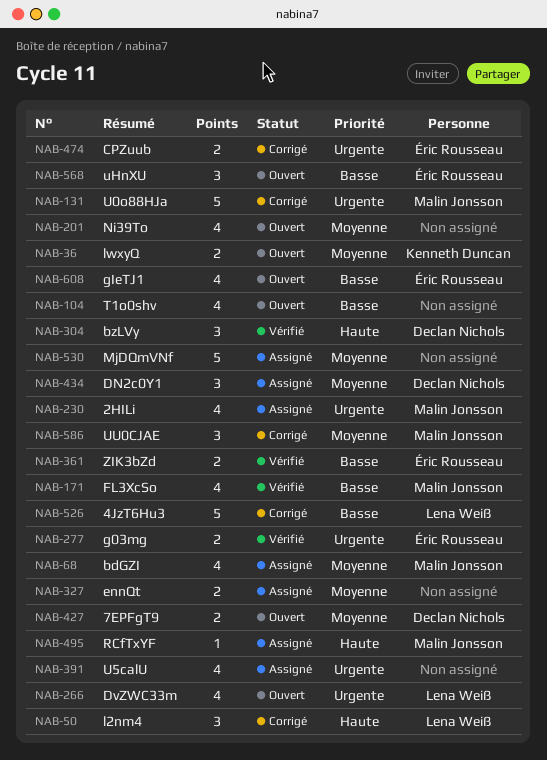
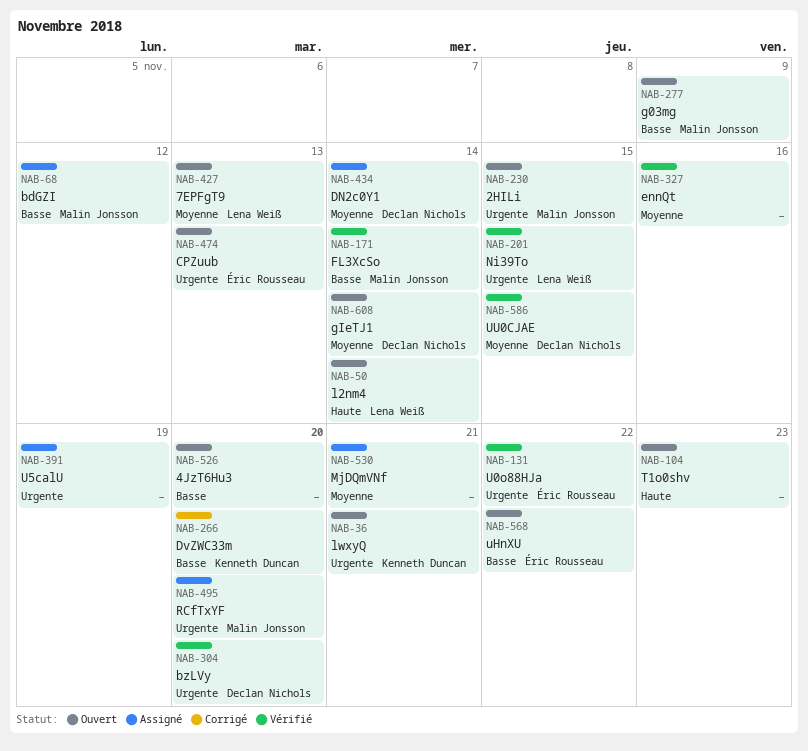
NAB-36, priority: Moyenne -> Urgente
NAB-50, status: Corrigé -> Ouvert
NAB-68, priority: Moyenne -> Basse
NAB-104, priority: Basse -> Haute
NAB-131, status: Corrigé -> Vérifié
NAB-131, owner: Malin Jonsson -> Éric Rousseau
NAB-201, status: Ouvert -> Vérifié
NAB-201, owner: none -> Lena Weiß
NAB-201, priority: Moyenne -> Urgente
NAB-230, status: Assigné -> Ouvert
NAB-266, status: Ouvert -> Corrigé
NAB-266, owner: Lena Weiß -> Kenneth Duncan
NAB-266, priority: Urgente -> Basse
NAB-277, status: Vérifié -> Ouvert
NAB-277, owner: Éric Rousseau -> Malin Jonsson
NAB-277, priority: Urgente -> Basse
NAB-304, priority: Haute -> Urgente
NAB-327, status: Assigné -> Vérifié
NAB-361: present -> none
NAB-427, owner: Declan Nichols -> Lena Weiß
NAB-474, status: Corrigé -> Ouvert
NAB-495, priority: Haute -> Urgente
NAB-526, status: Corrigé -> Ouvert
NAB-526, owner: Lena Weiß -> none
NAB-586, status: Corrigé -> Vérifié
NAB-586, owner: Malin Jonsson -> Declan Nichols
NAB-608, owner: Éric Rousseau -> Declan Nichols
NAB-608, priority: Basse -> Moyenne

